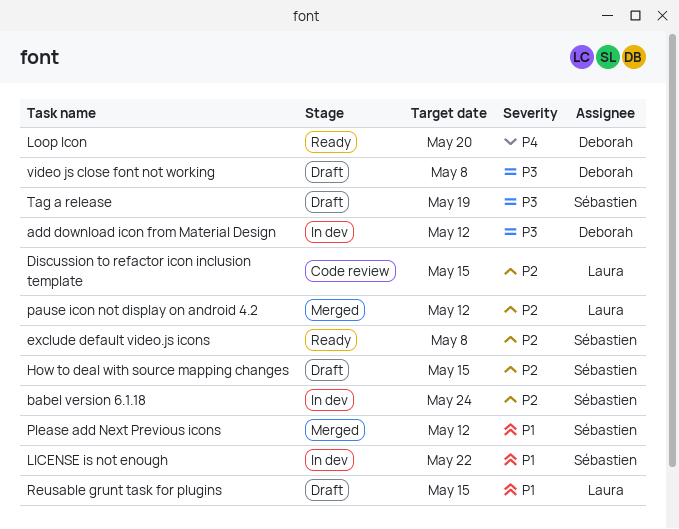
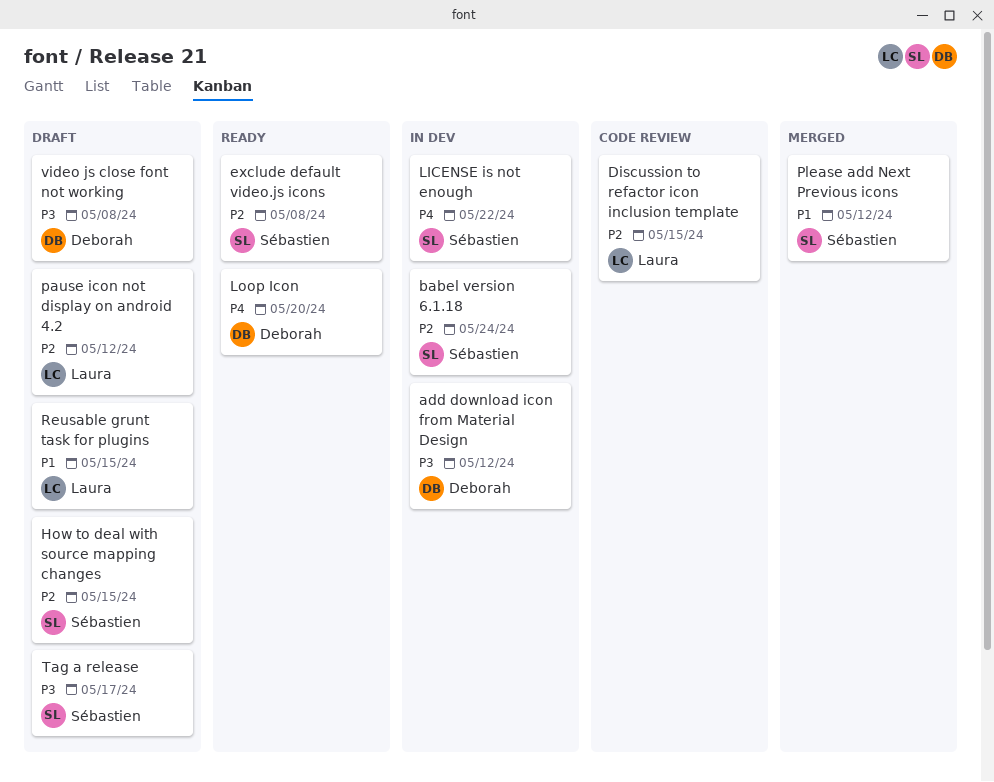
LICENSE is not enough, priority: P1 -> P4
pause icon not display on android 4.2, status: Merged -> Draft
Tag a release, due: May 19 -> May 17

